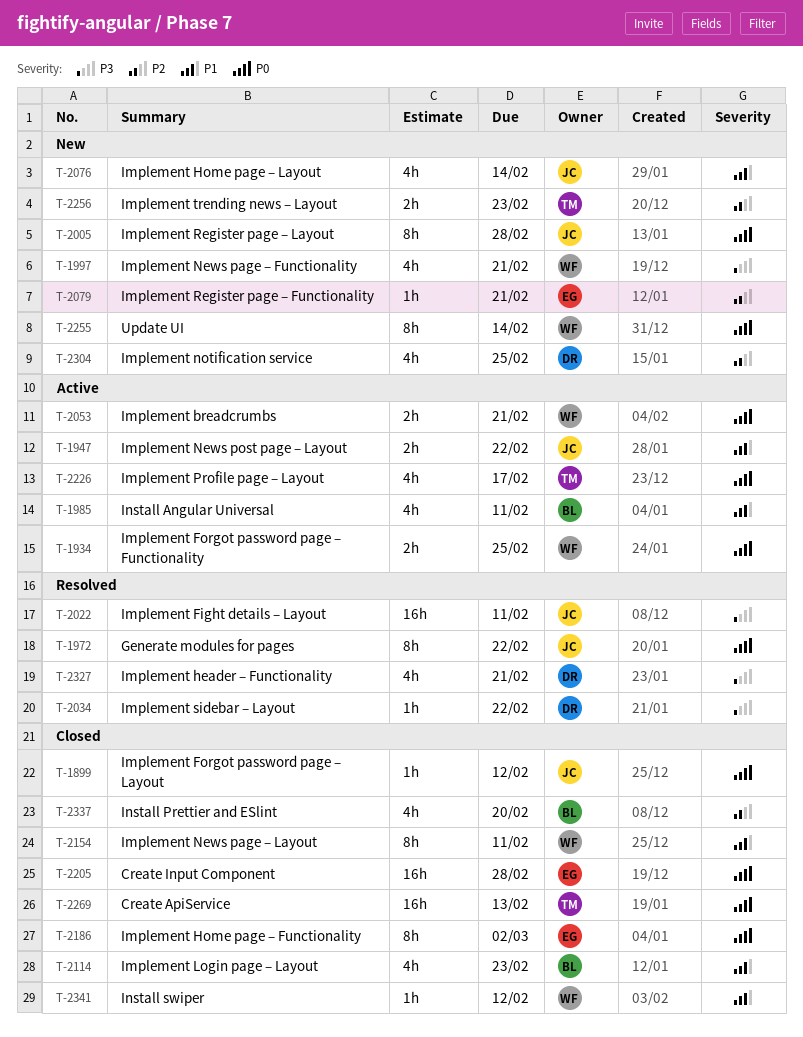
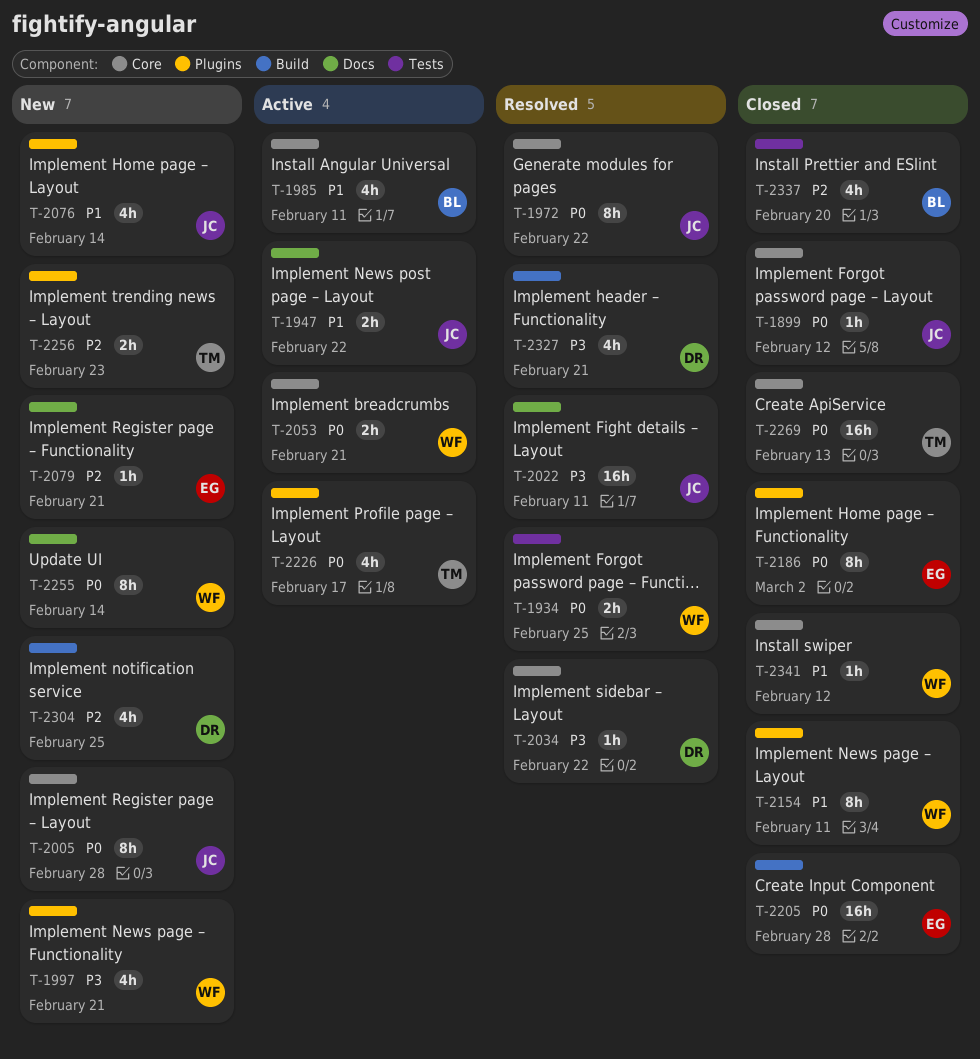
T-1934, status: Active -> Resolved
T-2114: present -> none

